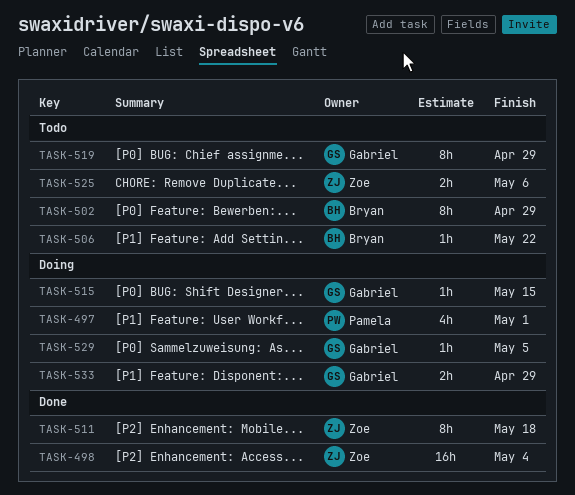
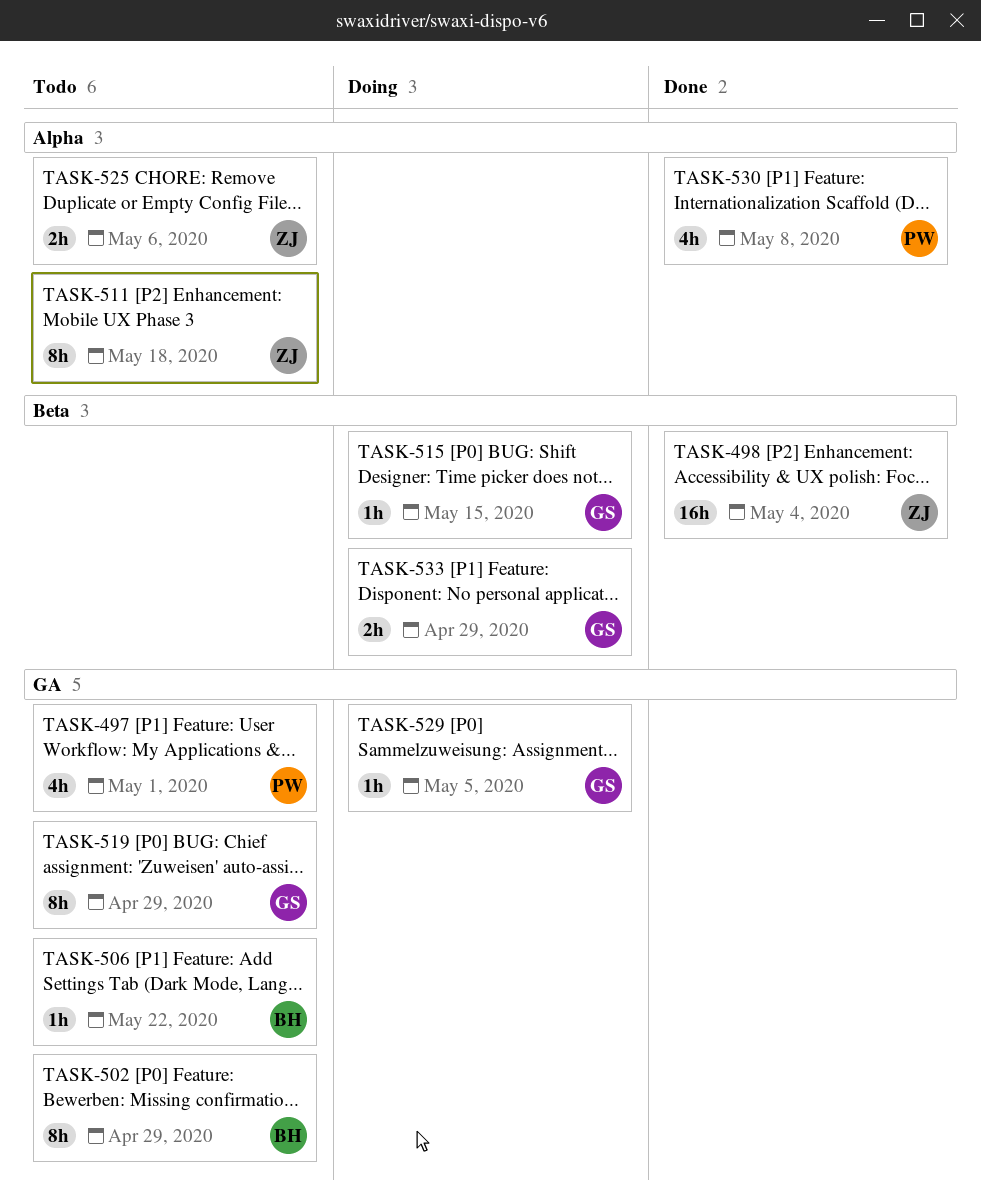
TASK-497, status: Doing -> Todo
TASK-511, status: Done -> Todo
TASK-530: none -> present

